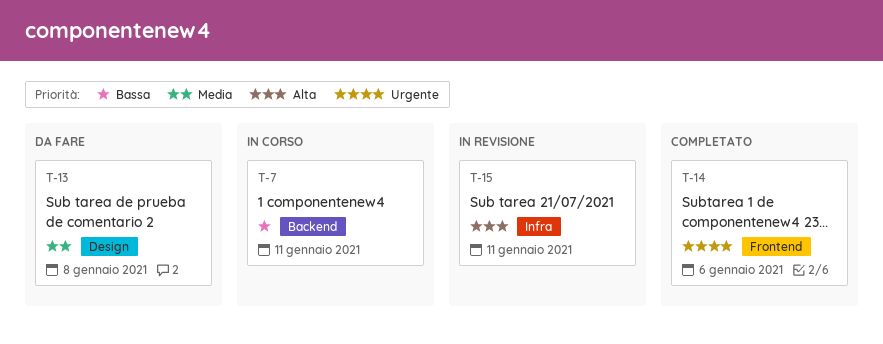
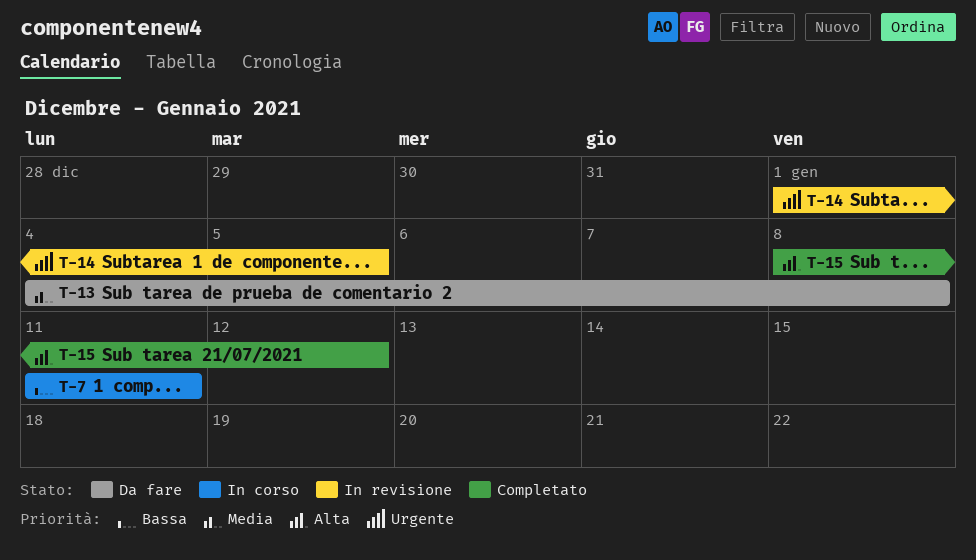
T-14, status: Completato -> In revisione
T-14, due: Jan 6 -> Jan 5
T-15, status: In revisione -> Completato
T-15, due: Jan 11 -> Jan 12

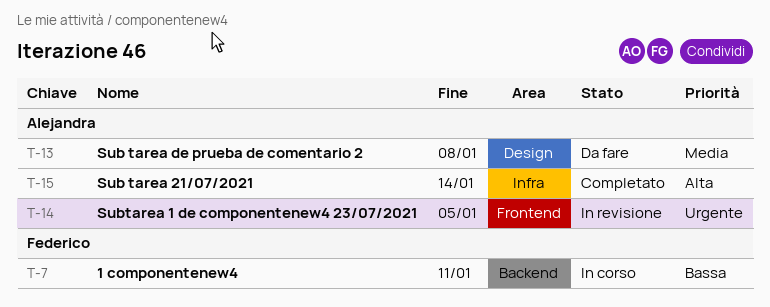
T-15, due: Jan 12 -> Jan 14

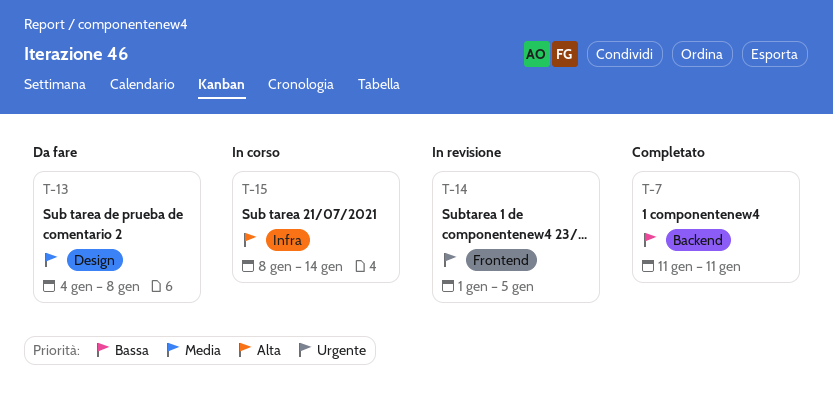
T-7, status: In corso -> Completato
T-15, status: Completato -> In corso

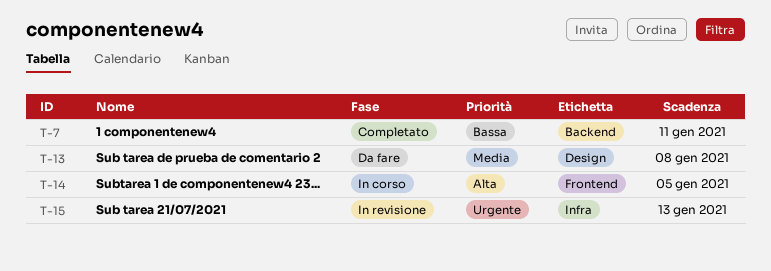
T-14, status: In revisione -> In corso
T-14, priority: Urgente -> Alta
T-15, status: In corso -> In revisione
T-15, priority: Alta -> Urgente
T-15, due: Jan 14 -> Jan 13

